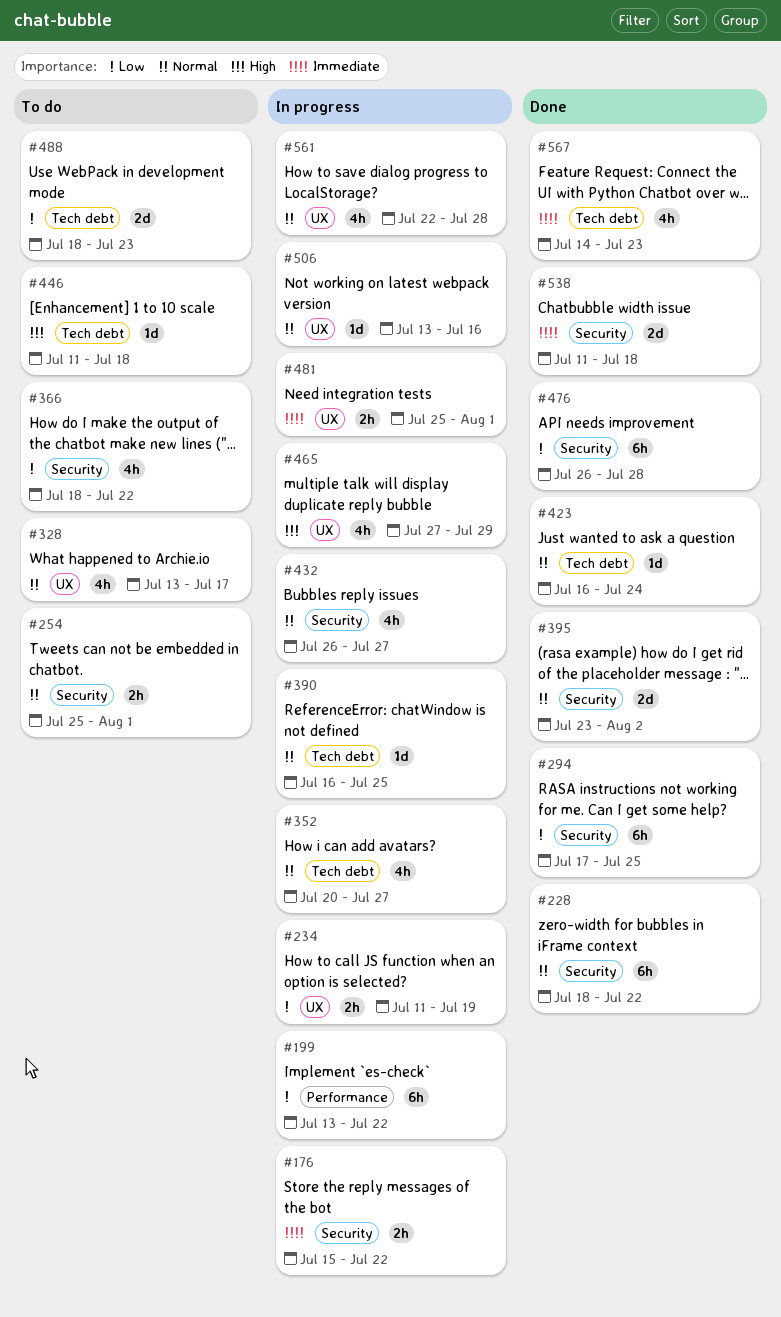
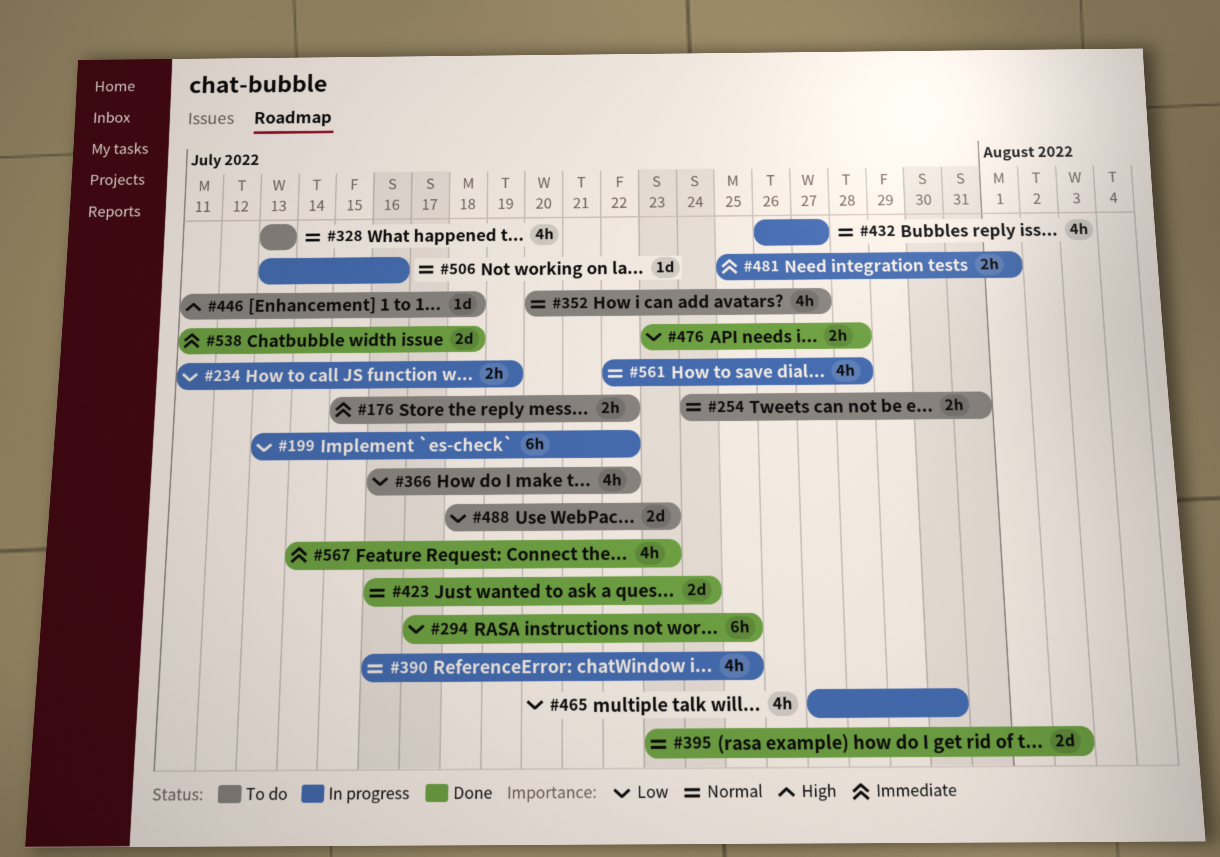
#176, status: In progress -> To do
#228: present -> none
#254, start: Jul 25 -> Jul 24
#254, due: Aug 1 -> Jul 31
#328, due: Jul 17 -> Jul 13
#352, status: In progress -> To do
#366, start: Jul 18 -> Jul 16
#390, estimate: 1d -> 4h
#423, estimate: 1d -> 2d
#465, priority: High -> Low
#465, due: Jul 29 -> Jul 30
#476, estimate: 6h -> 2h
#476, start: Jul 26 -> Jul 23

